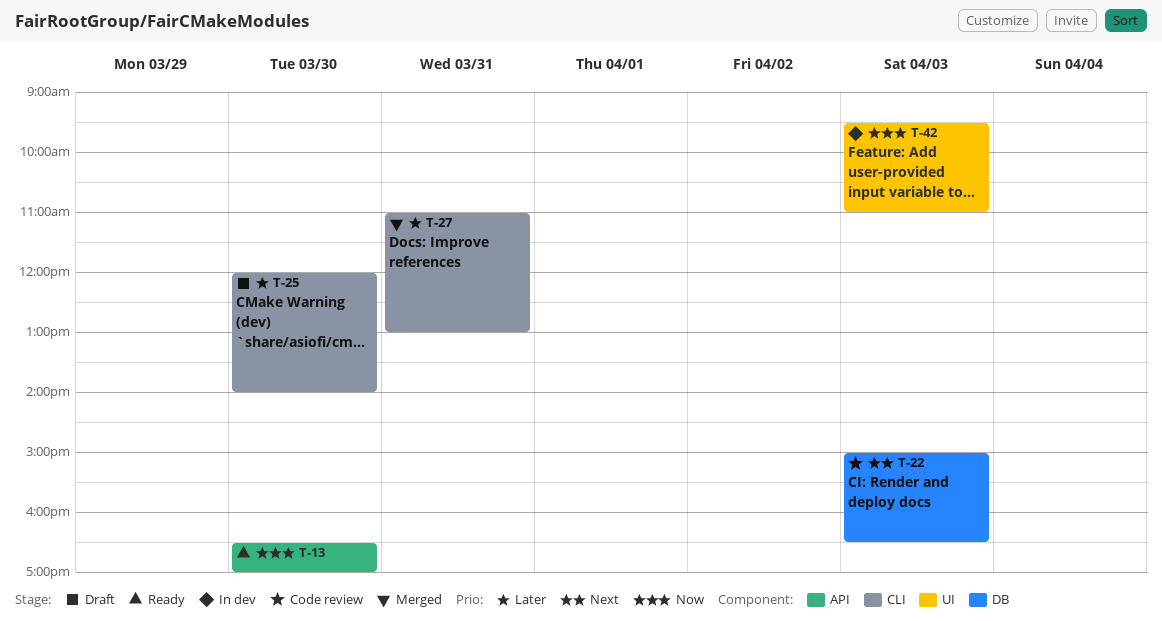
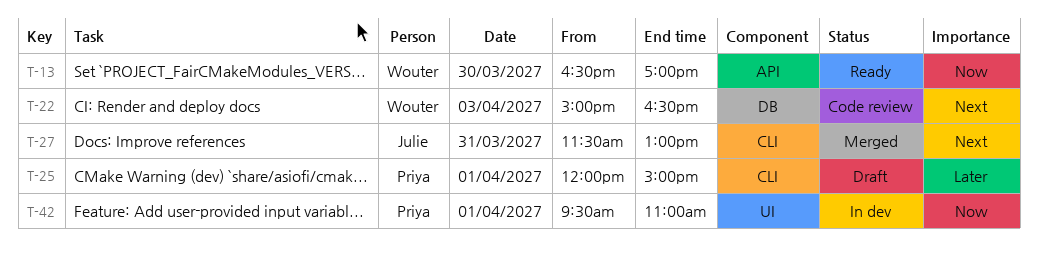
T-25, day: Mar 30 -> Apr 1
T-25, ends: 14:00 -> 15:00
T-27, priority: Later -> Next
T-27, begins: 11:00 -> 11:30
T-42, day: Apr 3 -> Apr 1

